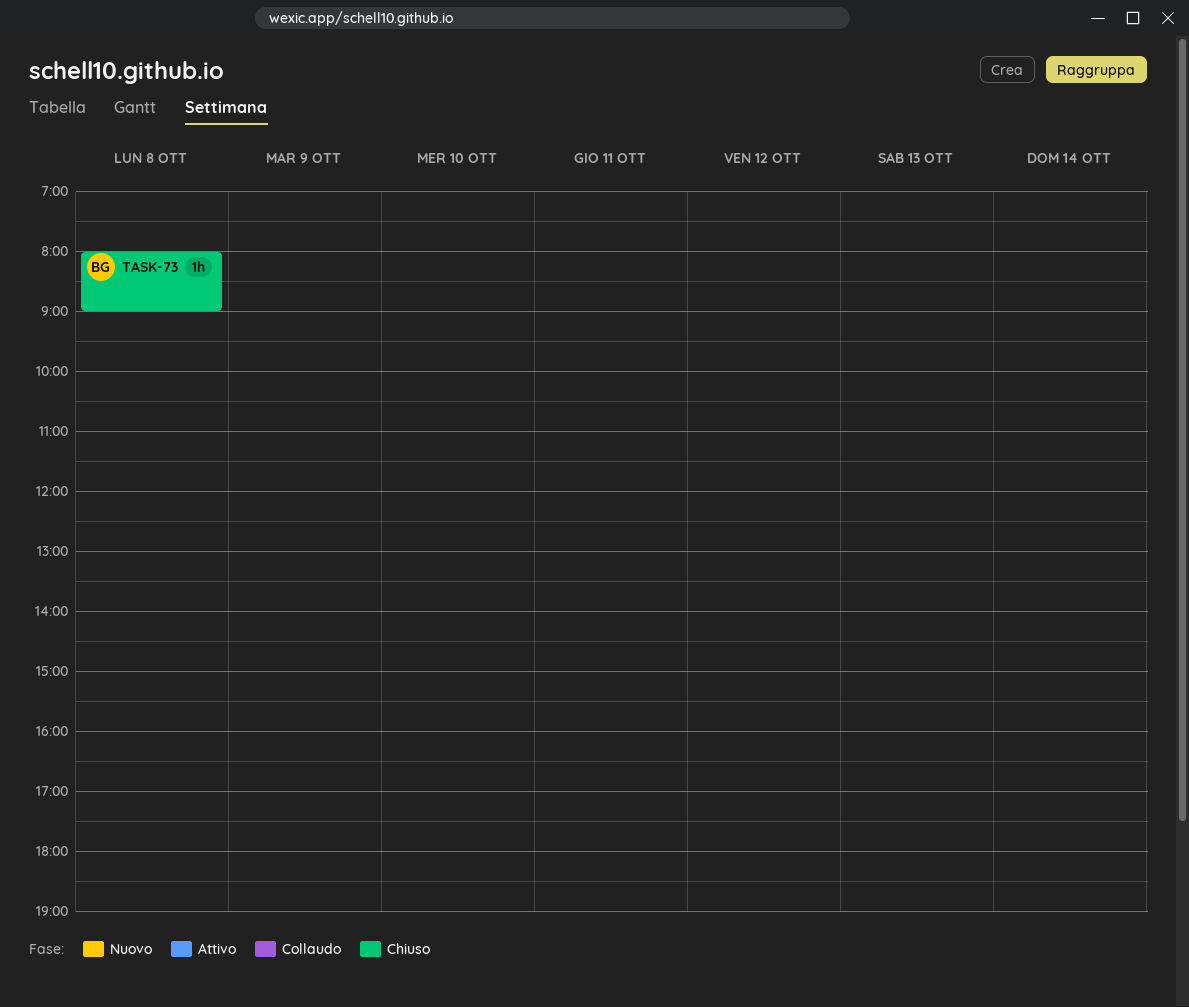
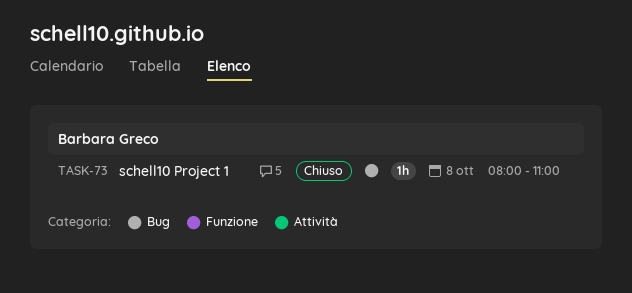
TASK-73, ends: 09:00 -> 11:00

